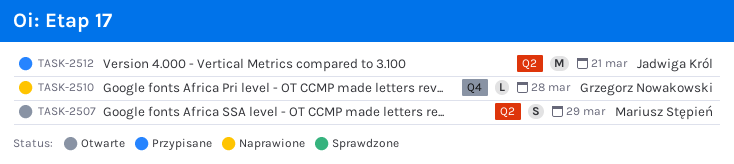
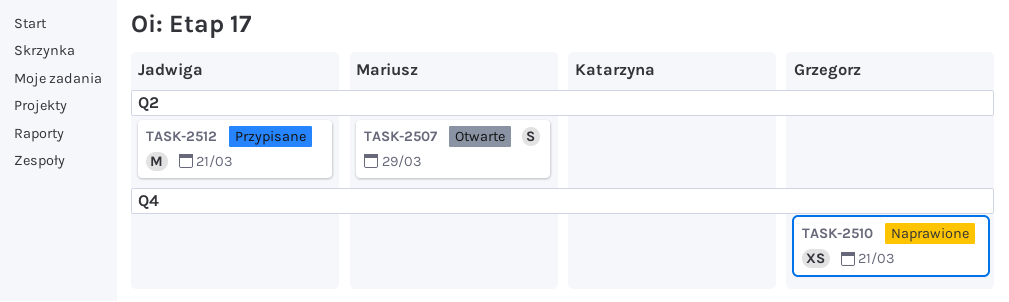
TASK-2510, estimate: L -> XS
TASK-2510, due: Mar 28 -> Mar 21

